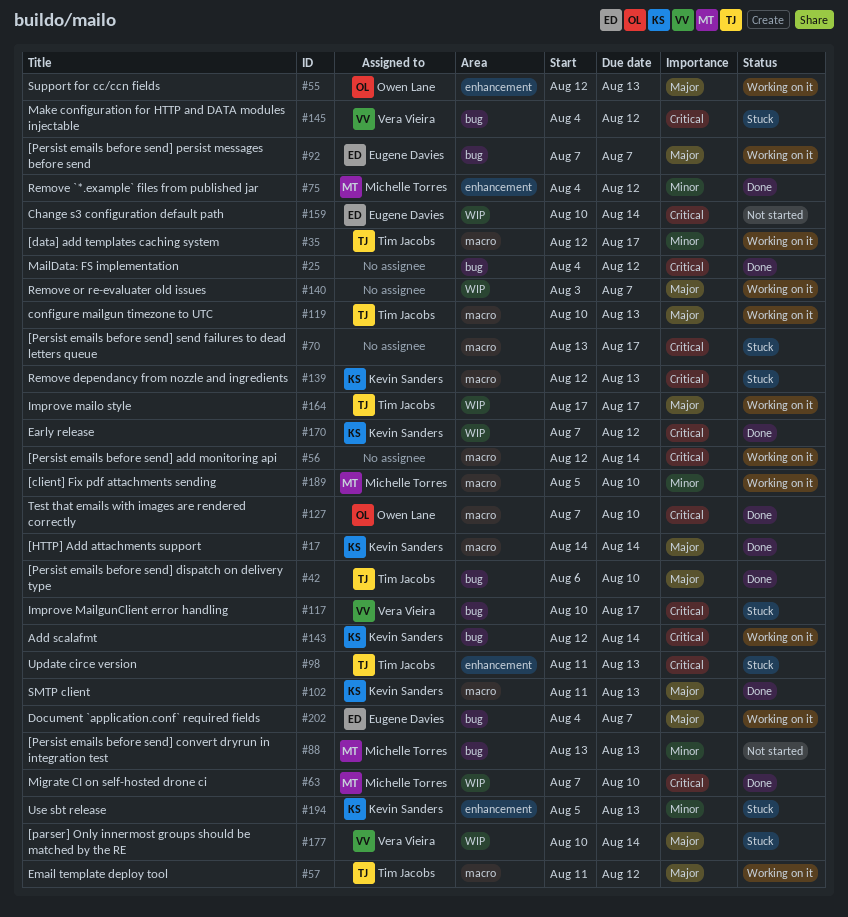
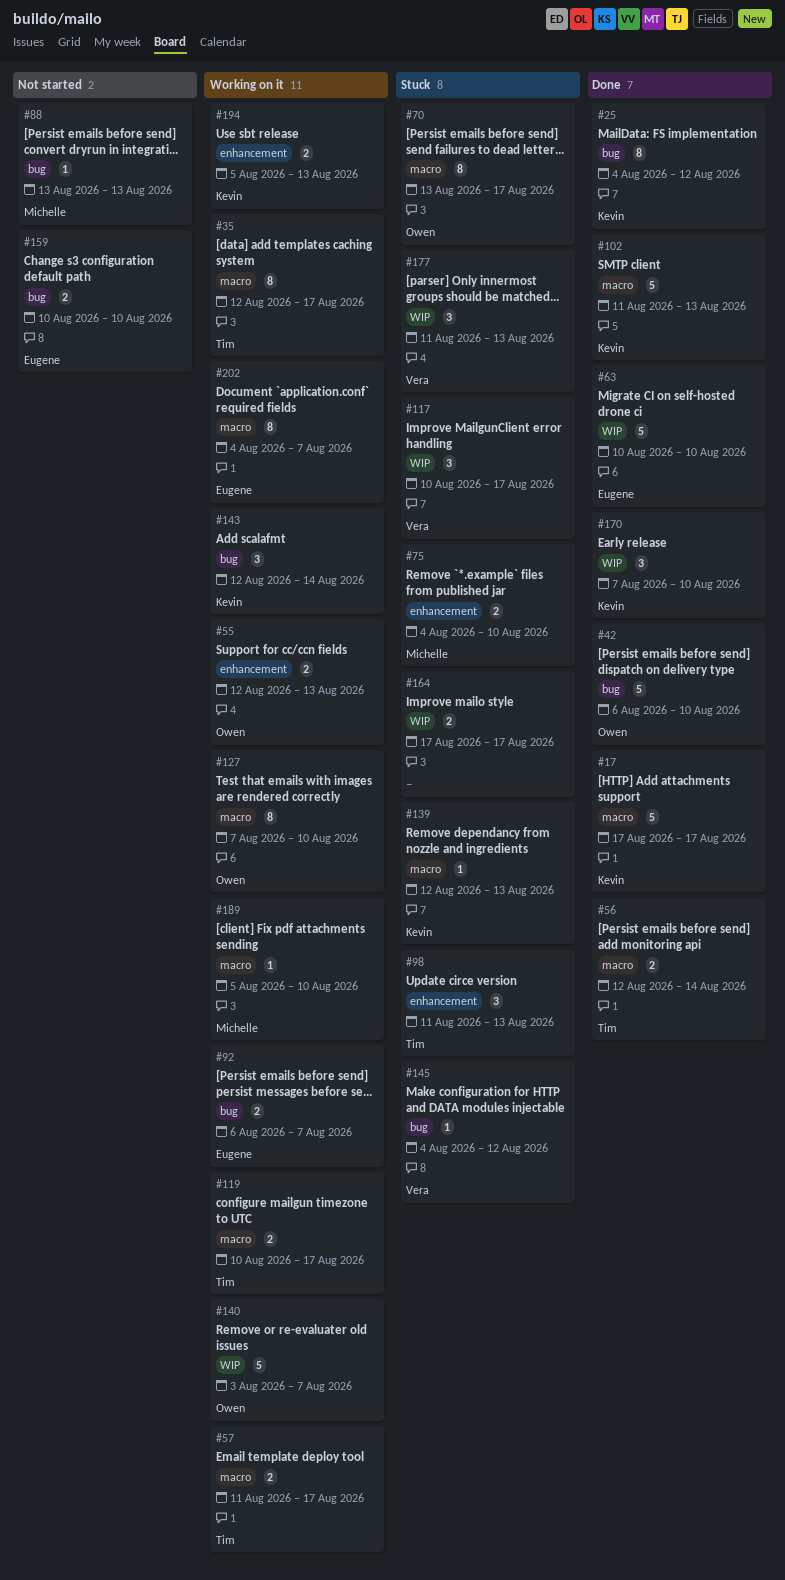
#17, start: Aug 14 -> Aug 17
#17, due: Aug 14 -> Aug 17
#25, owner: none -> Kevin Sanders
#42, owner: Tim Jacobs -> Owen Lane
#56, status: Working on it -> Done
#56, owner: none -> Tim Jacobs
#57, due: Aug 12 -> Aug 17
#63, owner: Michelle Torres -> Eugene Davies
#63, start: Aug 7 -> Aug 10
#70, owner: none -> Owen Lane
#75, status: Done -> Stuck
#75, due: Aug 12 -> Aug 10
#92, start: Aug 7 -> Aug 6
#117, label: bug -> WIP
#119, due: Aug 13 -> Aug 17
#127, status: Done -> Working on it
#140, owner: none -> Owen Lane
#159, label: WIP -> bug
#159, due: Aug 14 -> Aug 10
#164, status: Working on it -> Stuck
#164, owner: Tim Jacobs -> none
#170, due: Aug 12 -> Aug 10
#177, start: Aug 10 -> Aug 11
#177, due: Aug 14 -> Aug 13
#194, status: Stuck -> Working on it
#202, label: bug -> macro

